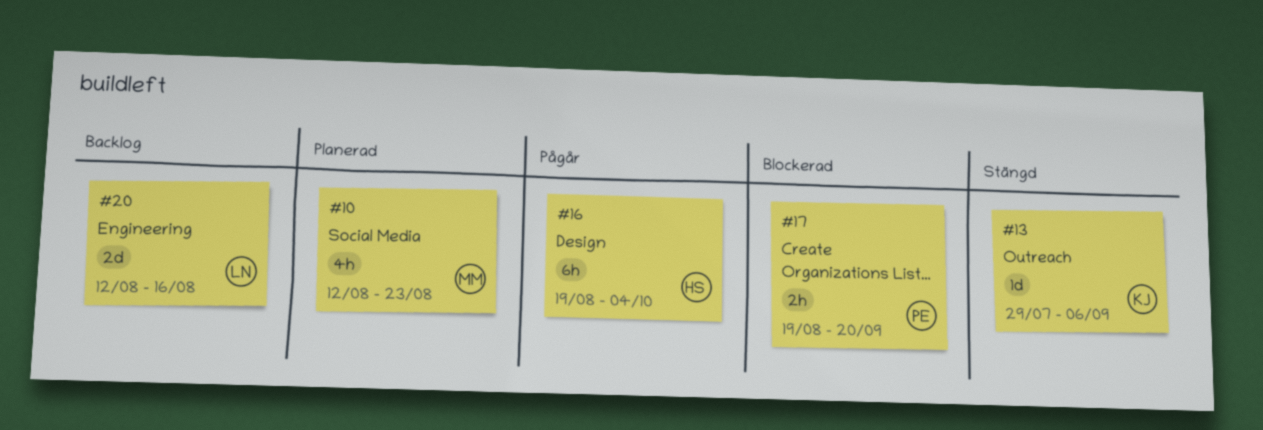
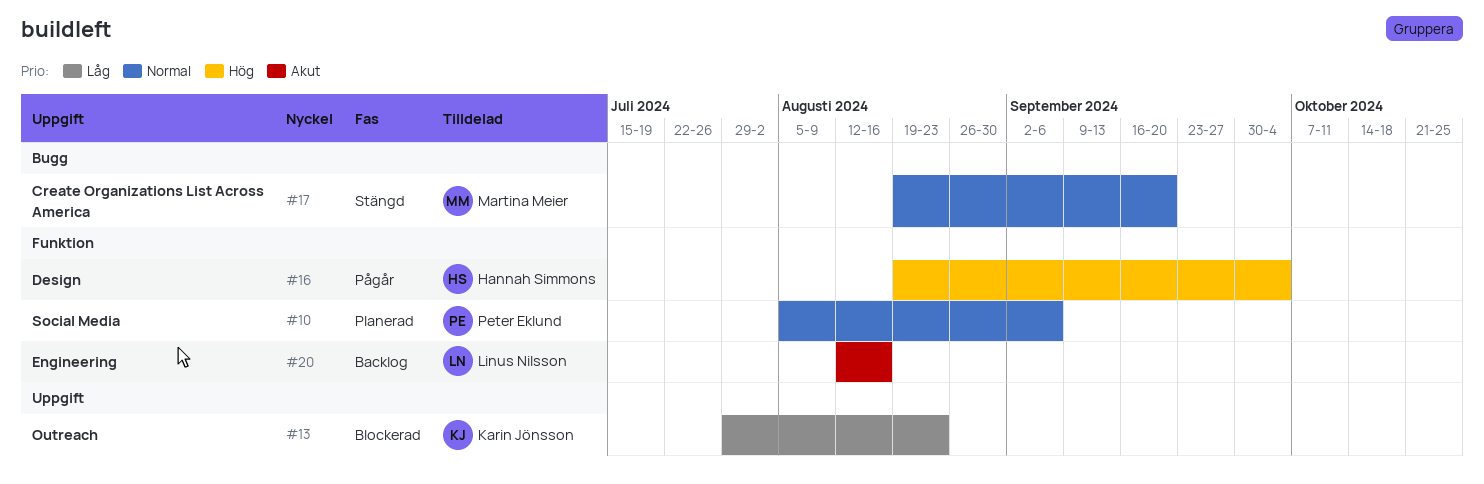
#10, owner: Martina Meier -> Peter Eklund
#10, start: Aug 12 -> Aug 5
#10, due: Aug 23 -> Sep 6
#13, status: Stängd -> Blockerad
#13, due: Sep 6 -> Aug 23
#17, status: Blockerad -> Stängd
#17, owner: Peter Eklund -> Martina Meier

